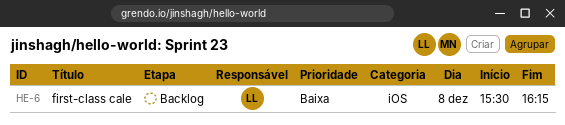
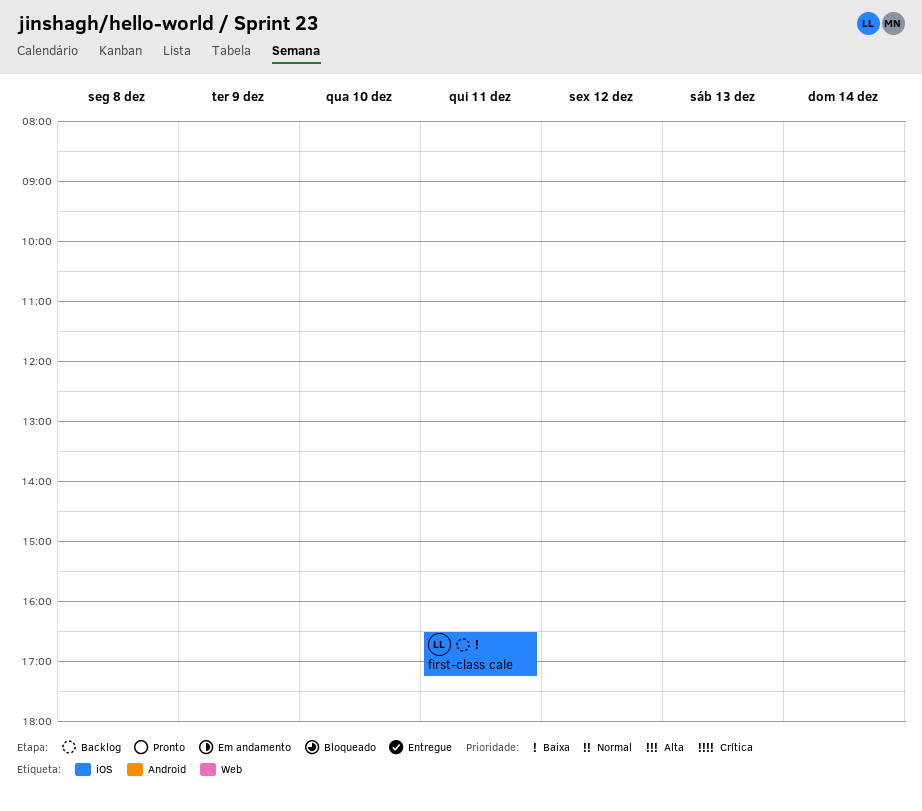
first-class cale, day: Dec 8 -> Dec 11
first-class cale, begins: 15:30 -> 16:30
first-class cale, ends: 16:15 -> 17:15

